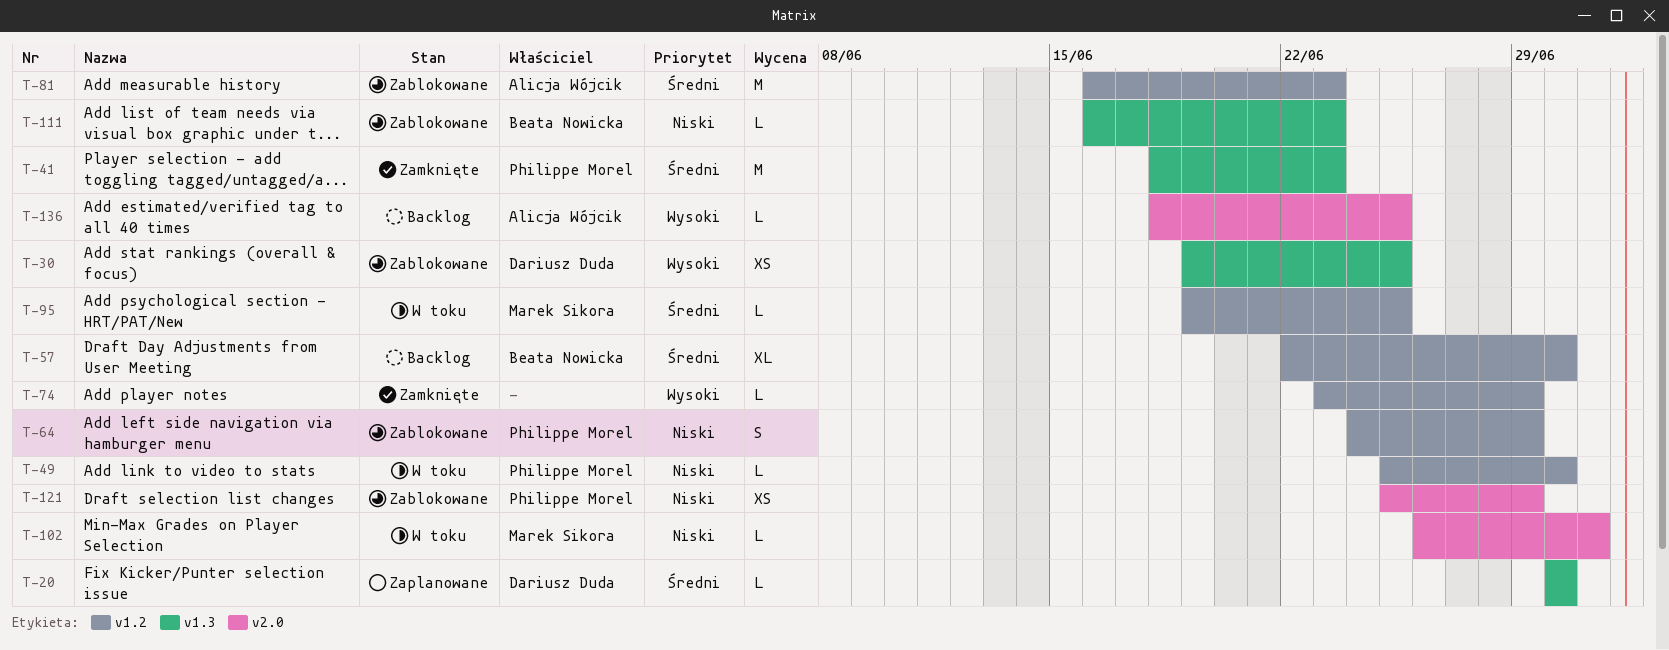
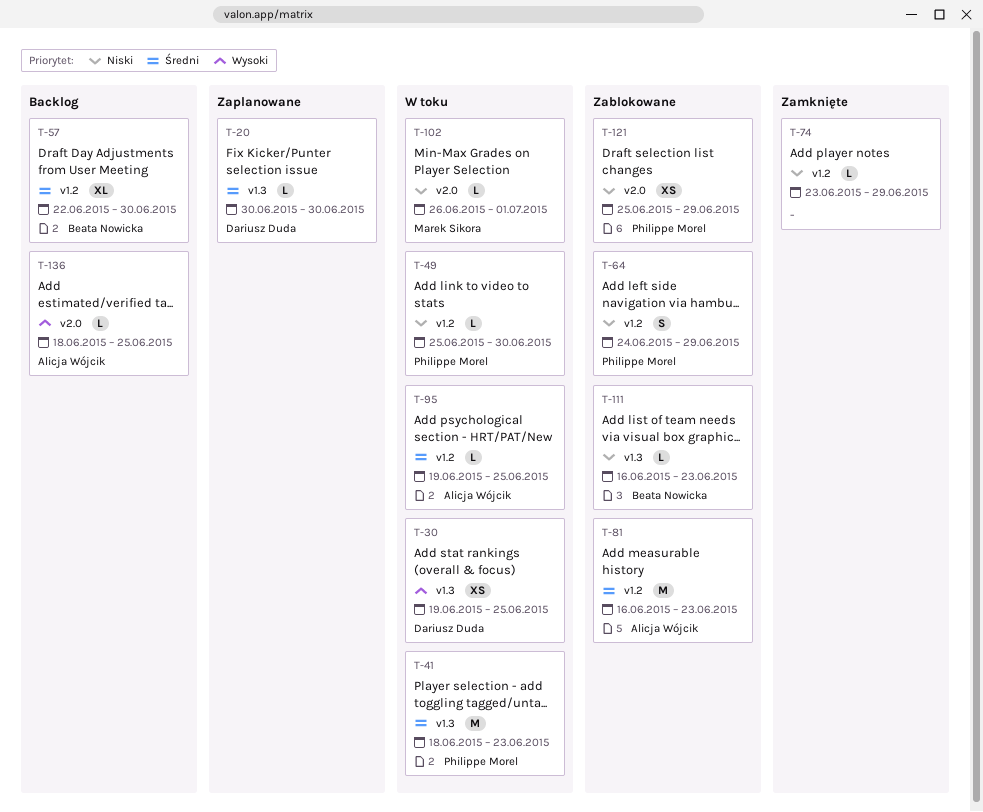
T-30, status: Zablokowane -> W toku
T-41, status: Zamknięte -> W toku
T-74, priority: Wysoki -> Niski
T-95, owner: Marek Sikora -> Alicja Wójcik

